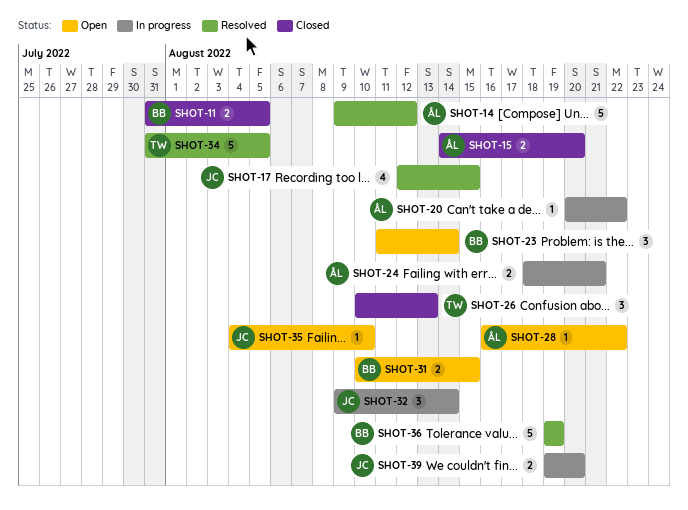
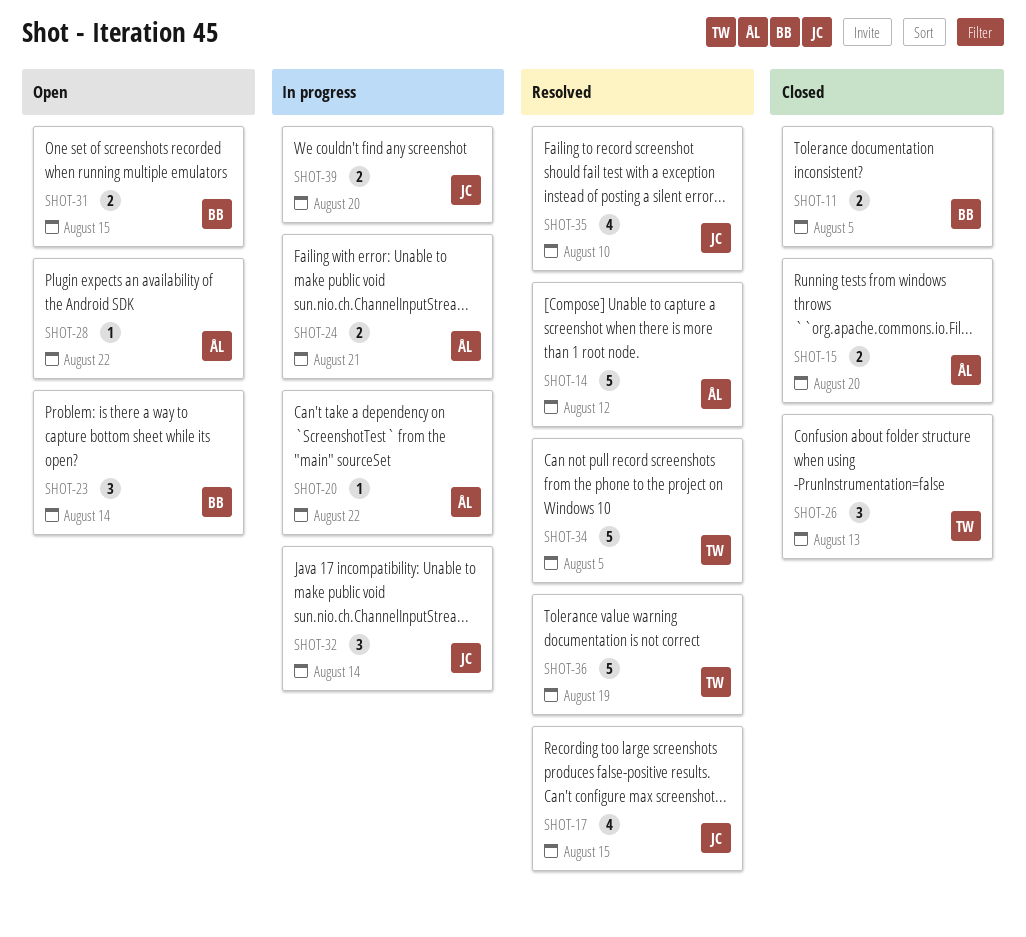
SHOT-35, status: Open -> Resolved
SHOT-35, estimate: 1 -> 4
SHOT-36, owner: BB -> TW

